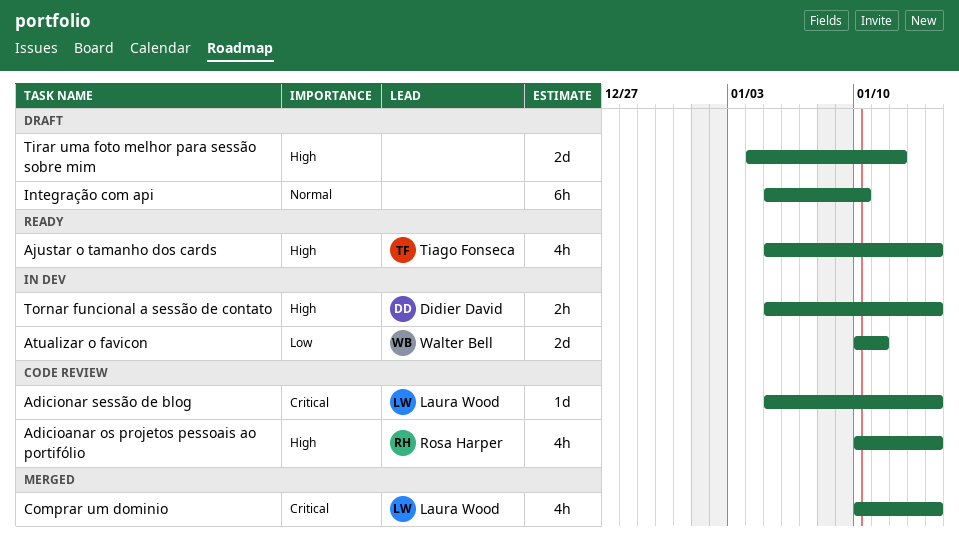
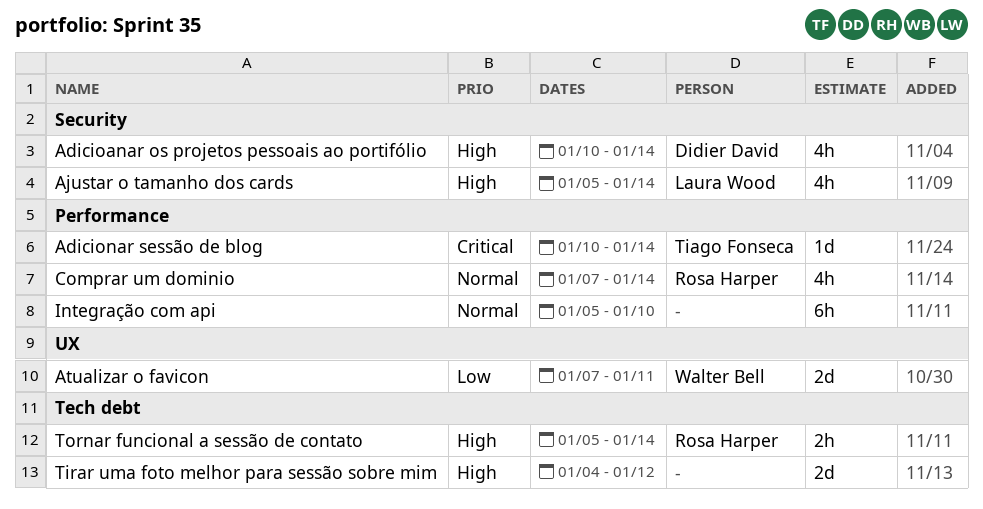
Adicioanar os projetos pessoais ao portifólio, owner: Rosa Harper -> Didier David
Adicionar sessão de blog, owner: Laura Wood -> Tiago Fonseca
Adicionar sessão de blog, start: Jan 5 -> Jan 10
Ajustar o tamanho dos cards, owner: Tiago Fonseca -> Laura Wood
Atualizar o favicon, start: Jan 10 -> Jan 7
Comprar um dominio, owner: Laura Wood -> Rosa Harper
Comprar um dominio, priority: Critical -> Normal
Comprar um dominio, start: Jan 10 -> Jan 7
Tornar funcional a sessão de contato, owner: Didier David -> Rosa Harper

